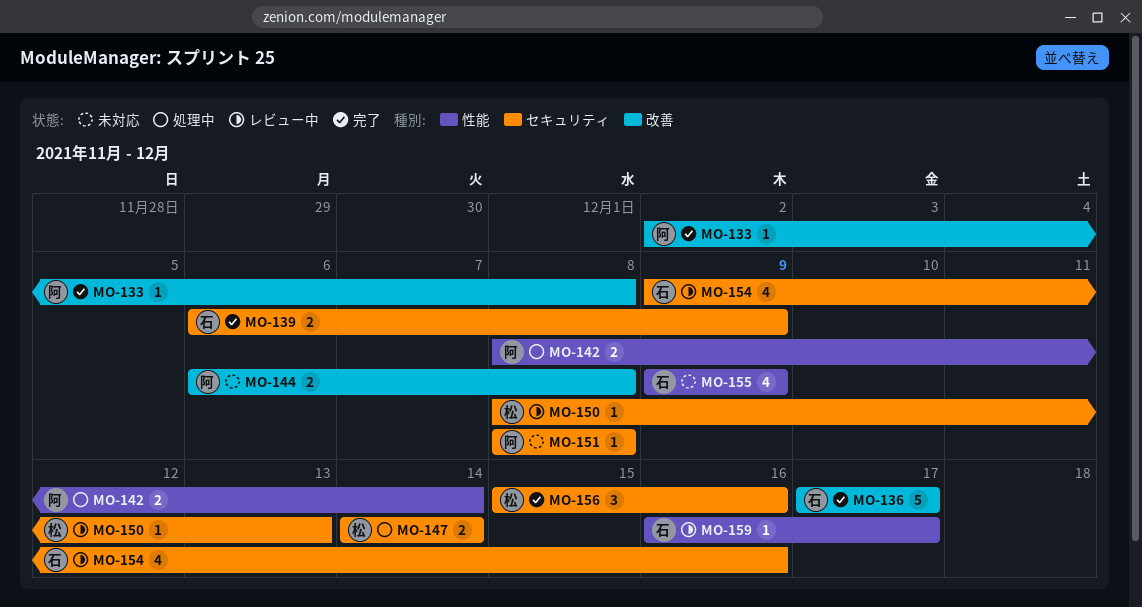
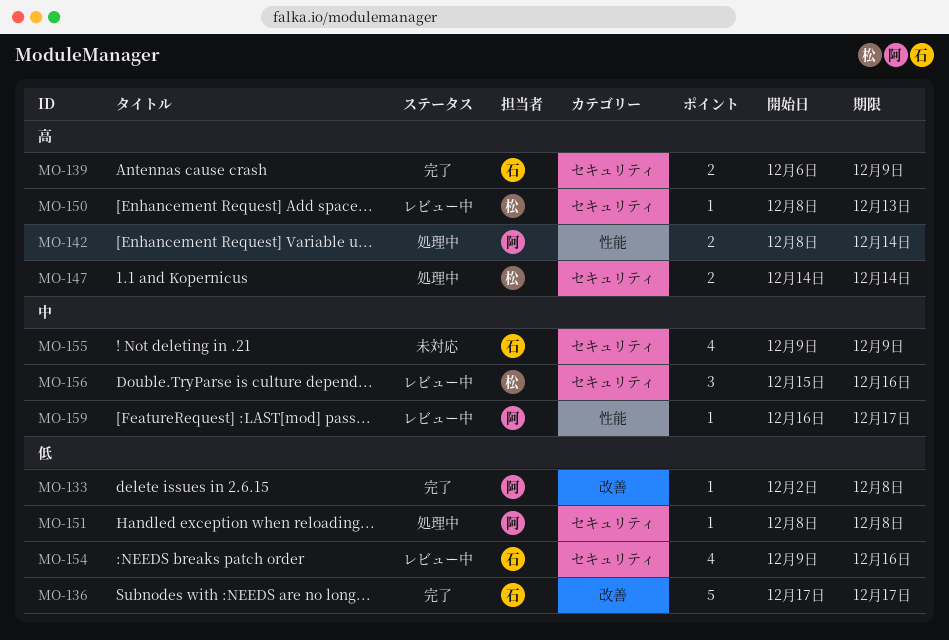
MO-144: present -> none
MO-151, status: 未対応 -> 処理中
MO-155, label: 性能 -> セキュリティ
MO-156, status: 完了 -> レビュー中
MO-159, owner: 石 -> 阿

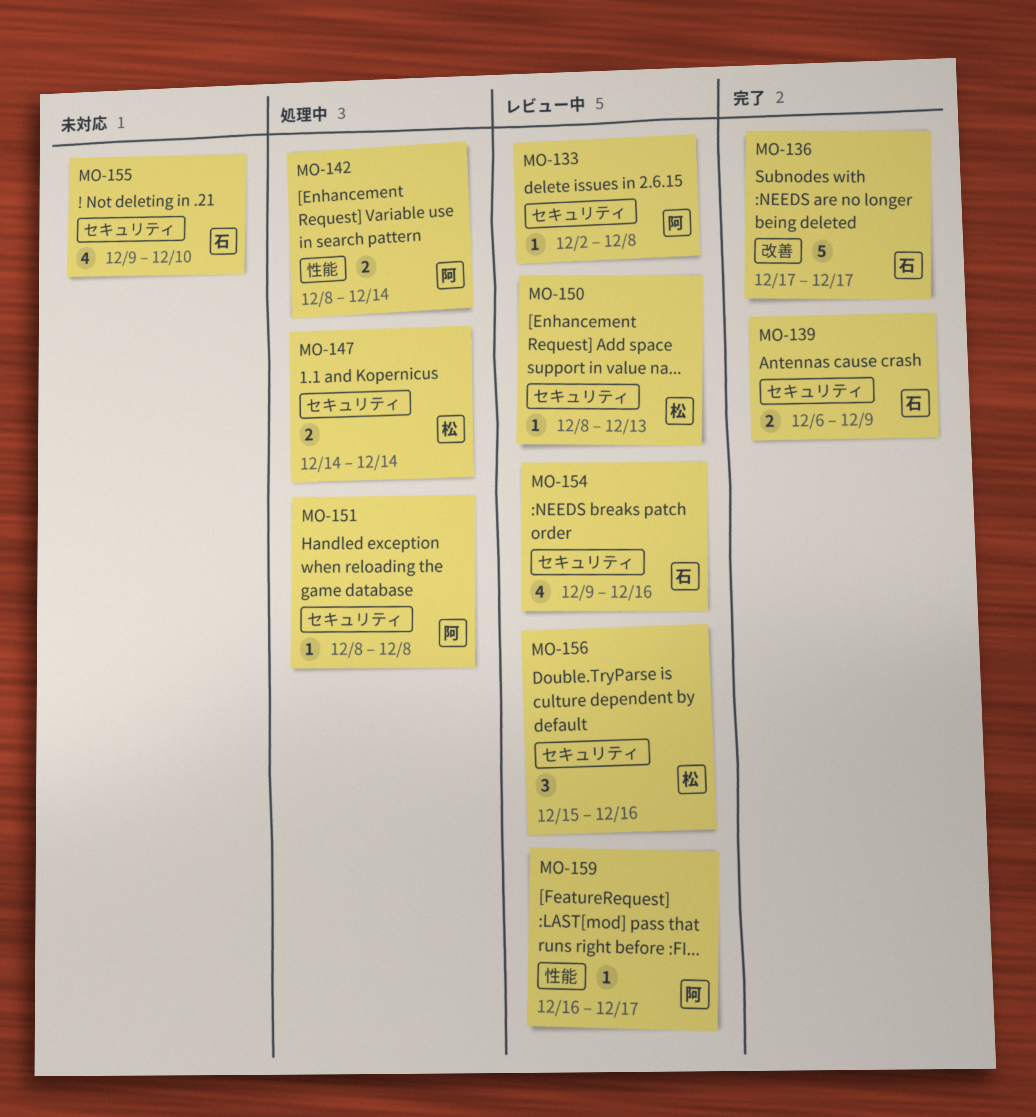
MO-133, status: 完了 -> レビュー中
MO-133, label: 改善 -> セキュリティ
MO-155, due: Dec 9 -> Dec 10

